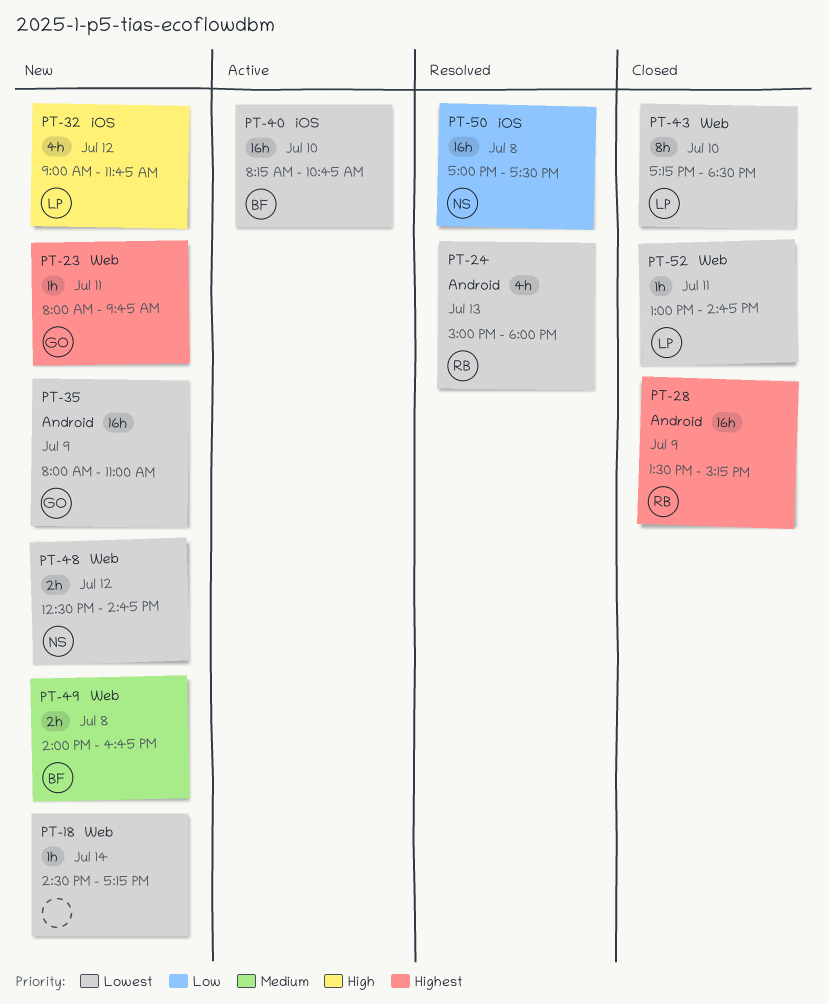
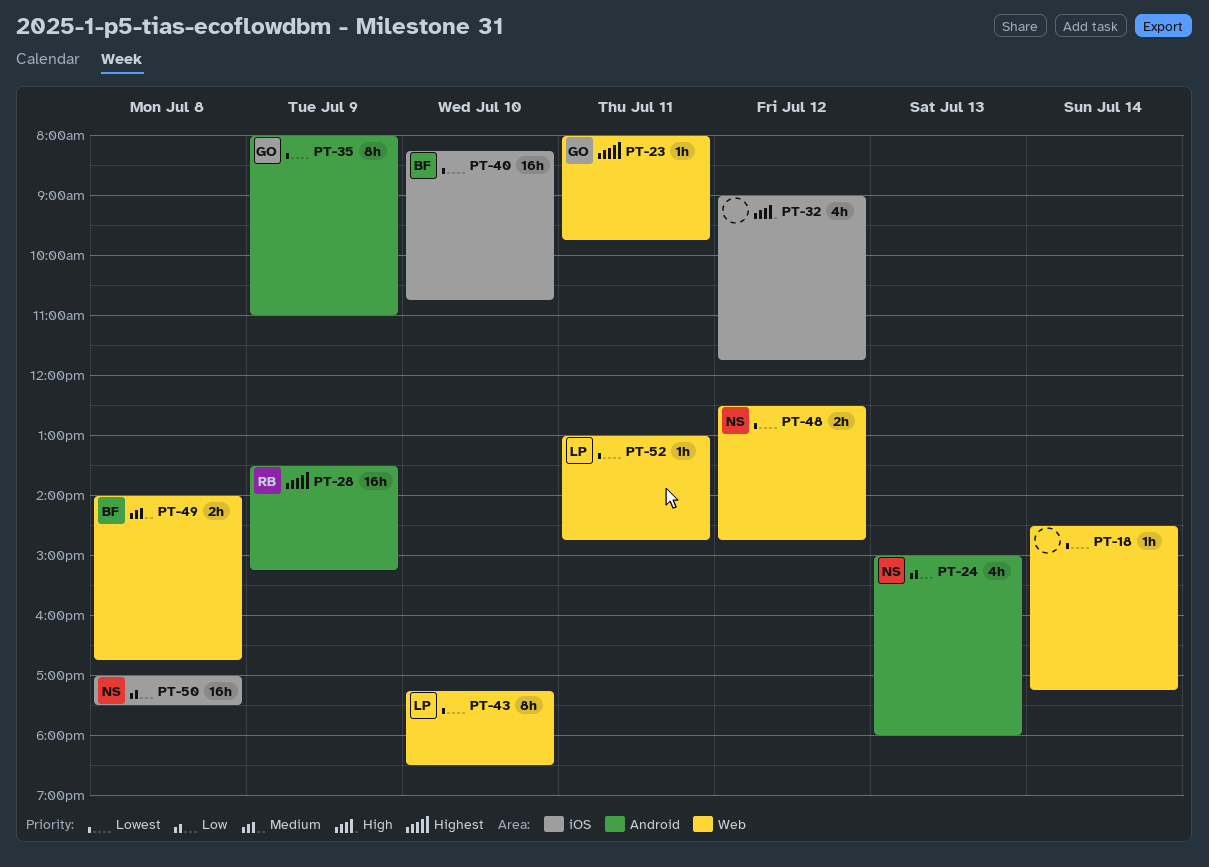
PT-24, owner: RB -> NS
PT-24, priority: Lowest -> Low
PT-32, owner: LP -> none
PT-35, estimate: 16h -> 8h

